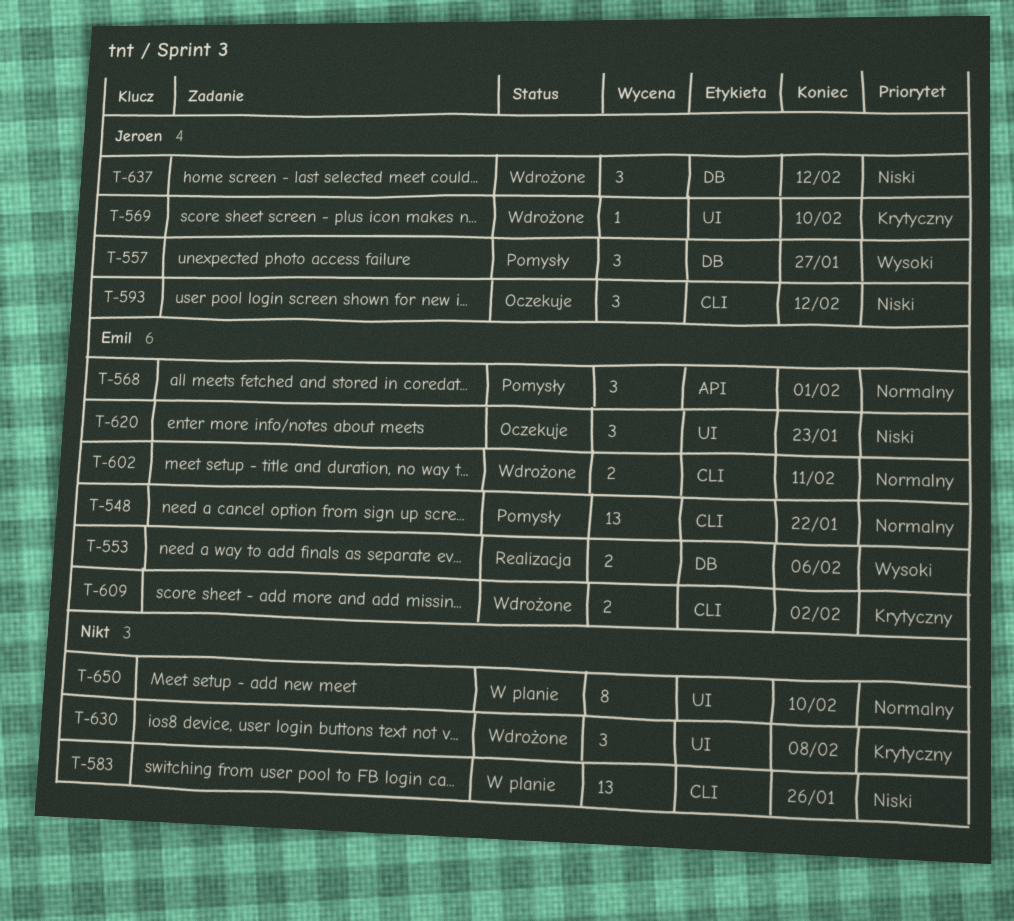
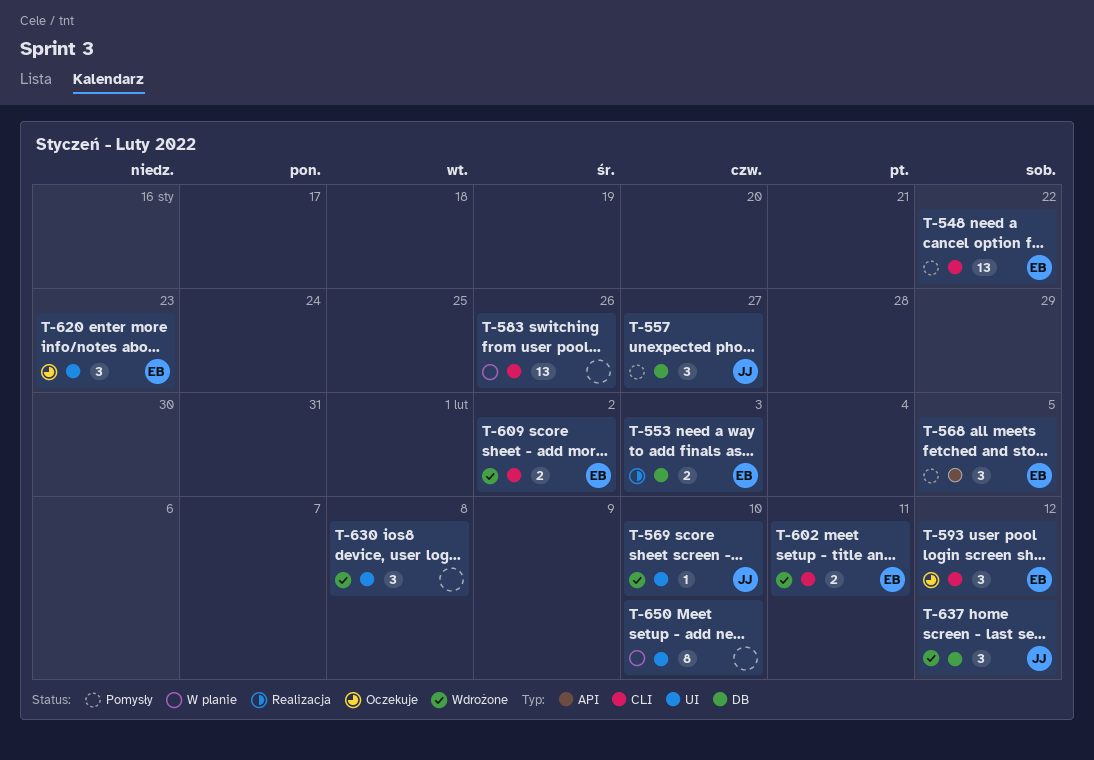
T-553, due: Feb 6 -> Feb 3
T-568, due: Feb 1 -> Feb 5
T-593, owner: Jeroen -> Emil

